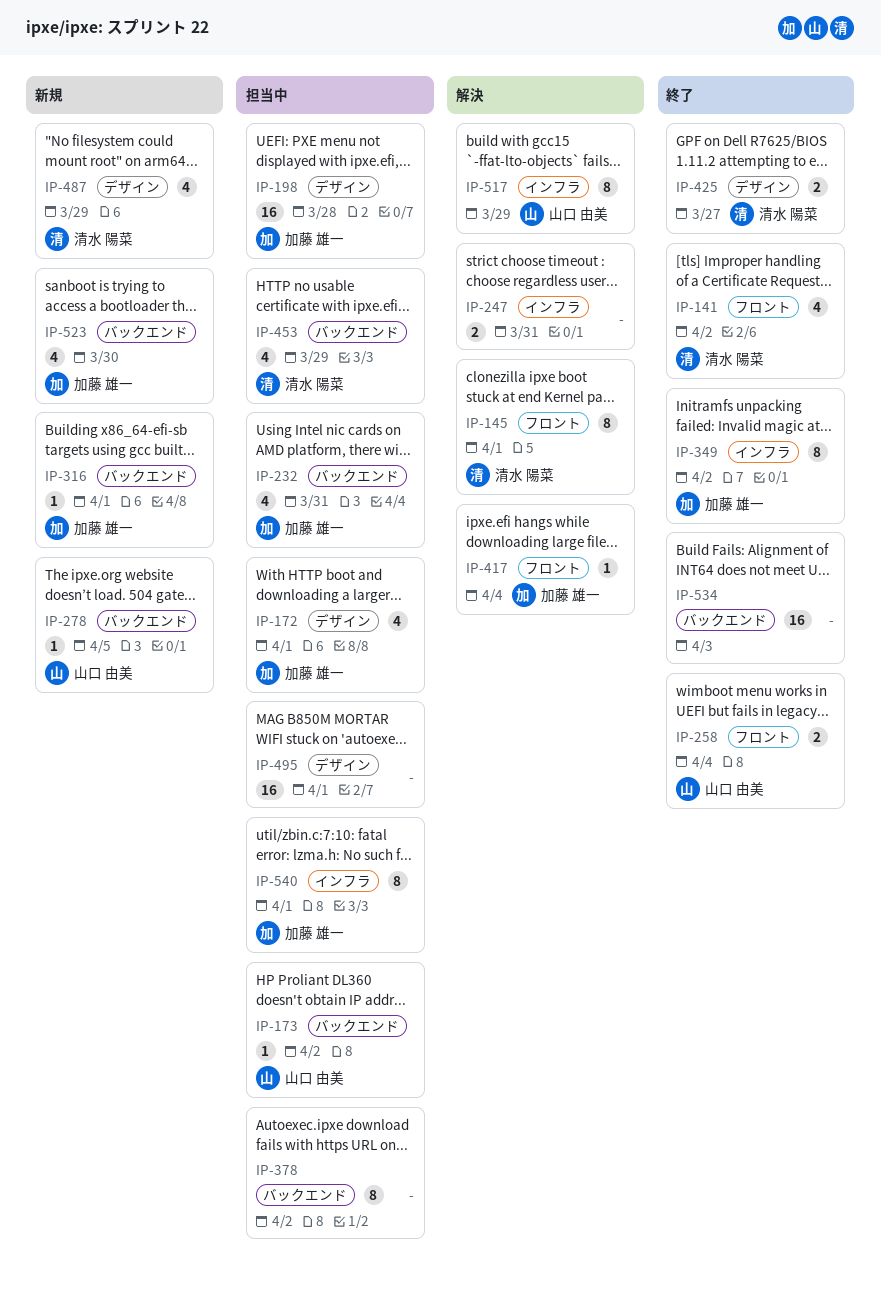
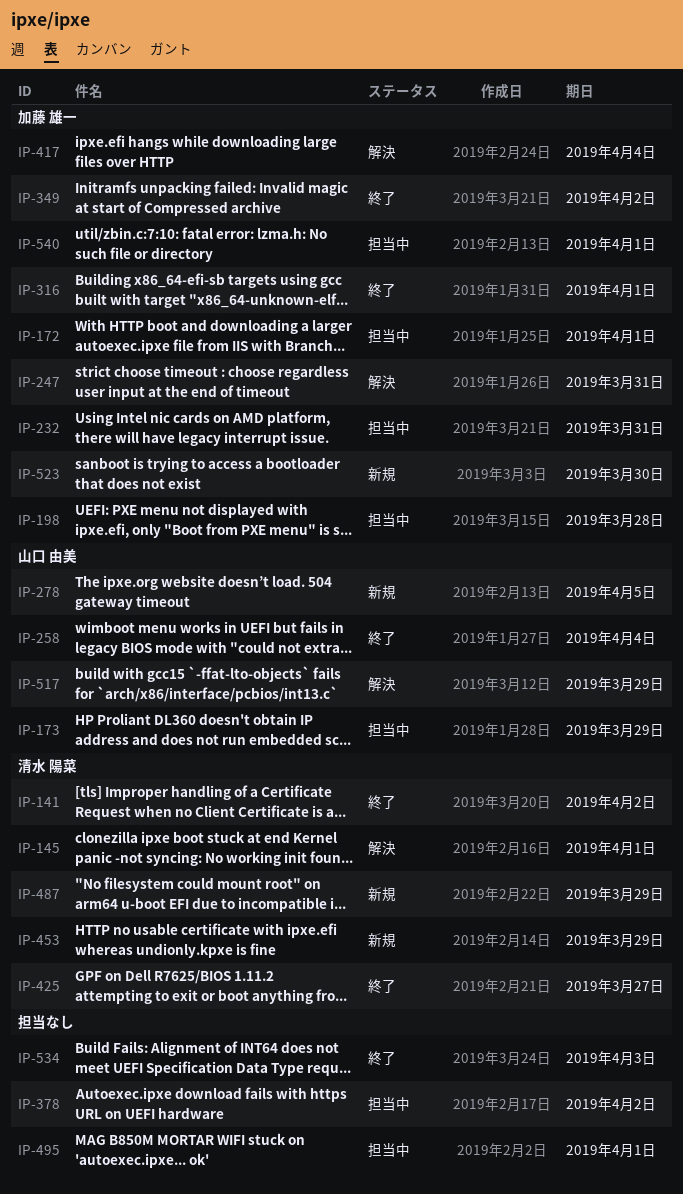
IP-173, due: Apr 2 -> Mar 29
IP-247, owner: none -> 加藤 雄一
IP-316, status: 新規 -> 終了
IP-453, status: 担当中 -> 新規

